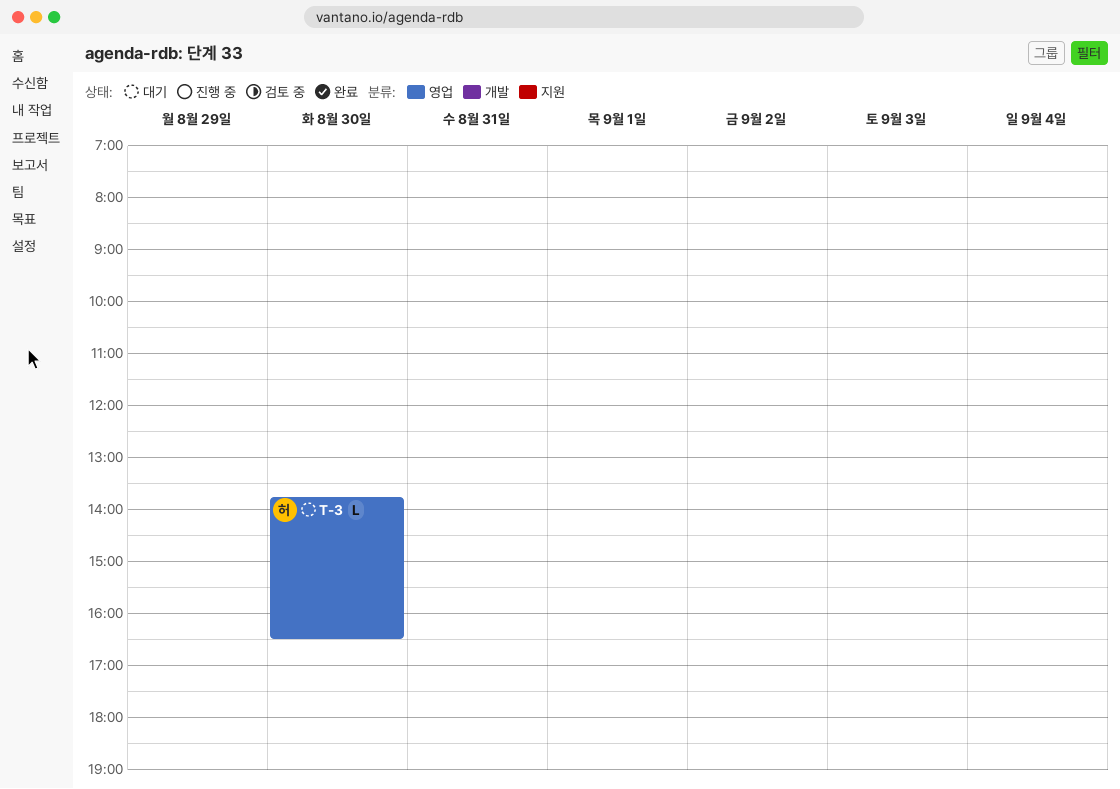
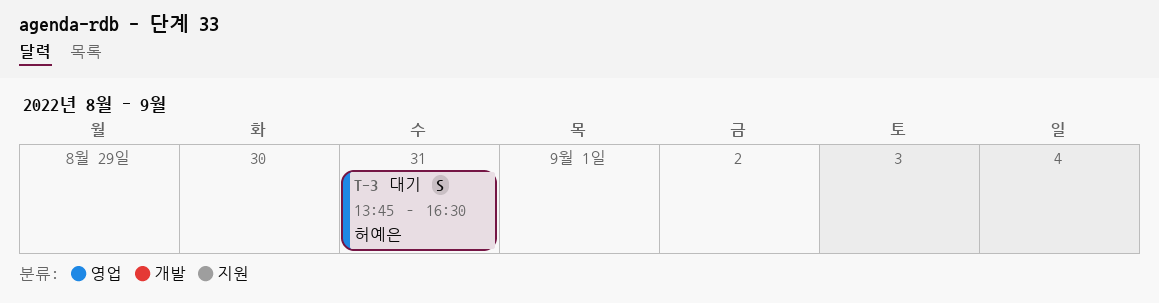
T-3, estimate: L -> S
T-3, day: Aug 30 -> Aug 31

